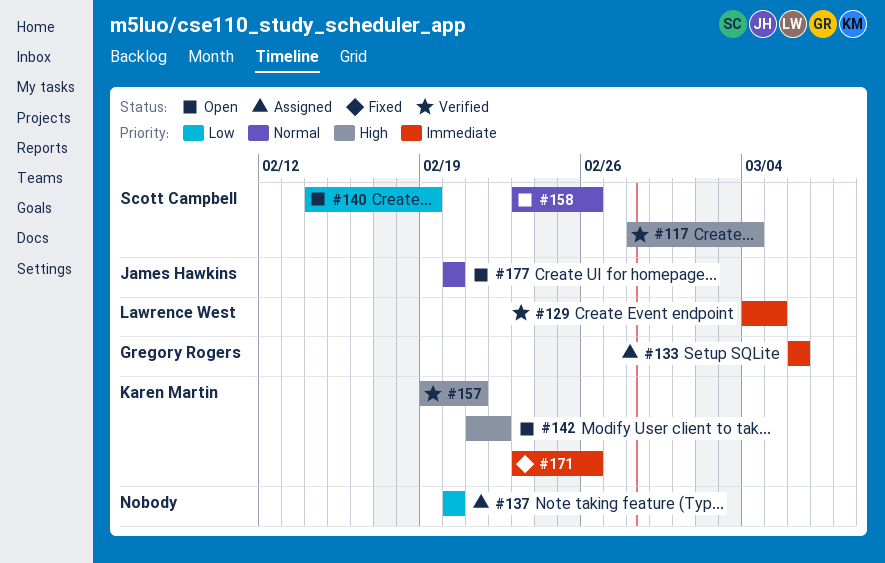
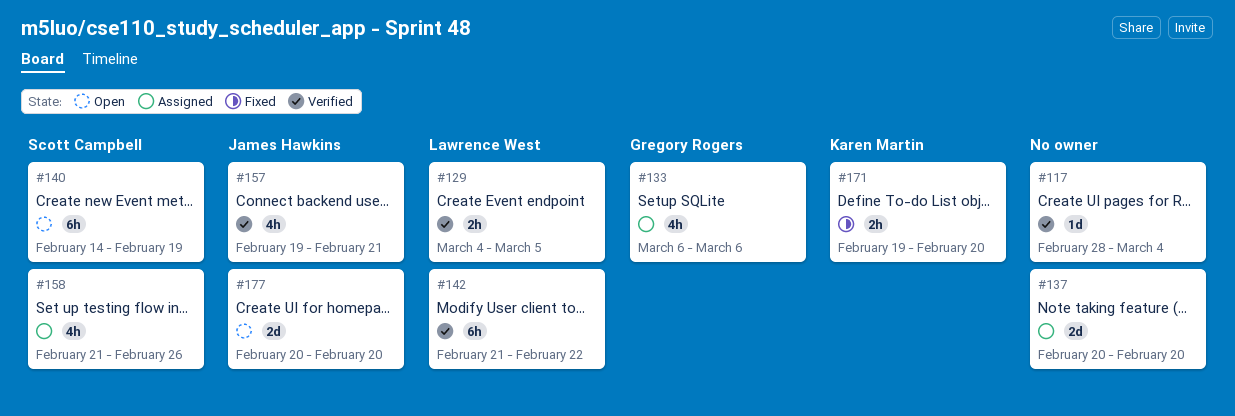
#117, owner: Scott Campbell -> none
#142, status: Open -> Verified
#142, owner: Karen Martin -> Lawrence West
#157, owner: Karen Martin -> James Hawkins
#158, status: Open -> Assigned
#158, start: Feb 23 -> Feb 21
#171, start: Feb 23 -> Feb 19
#171, due: Feb 26 -> Feb 20

